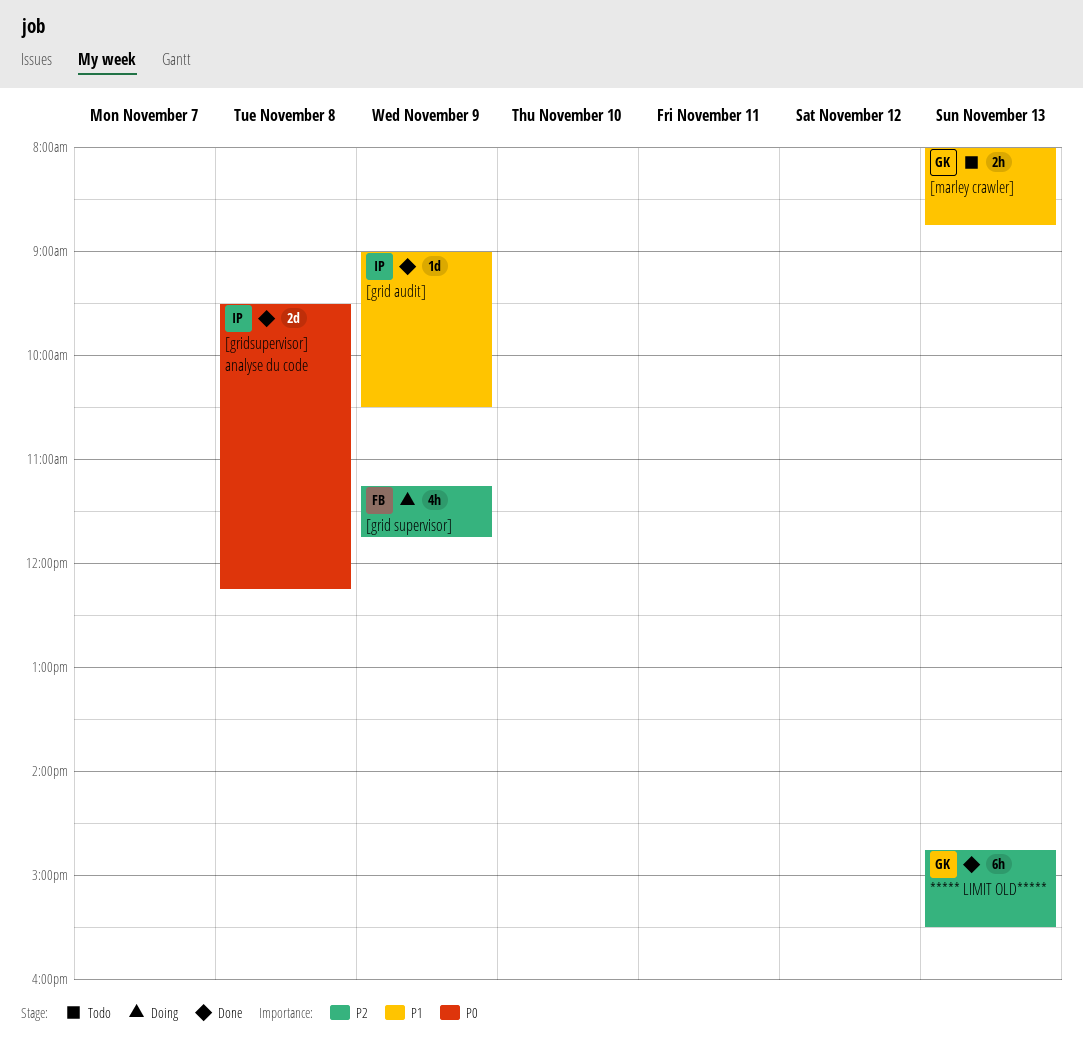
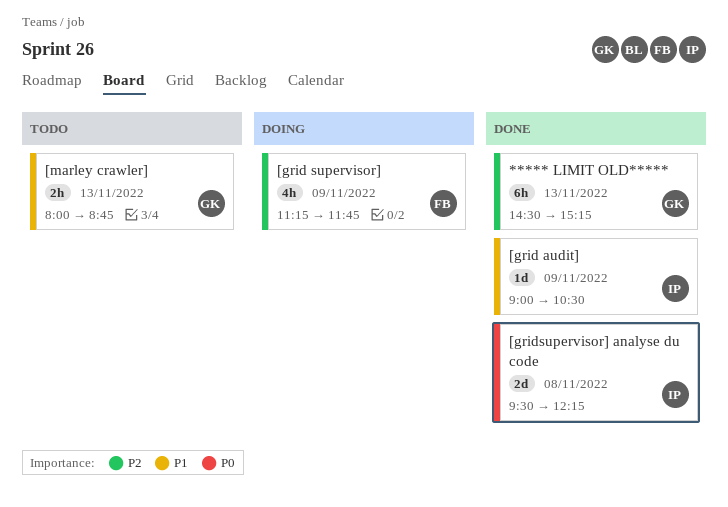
***** LIMIT OLD*****, begins: 14:45 -> 14:30
***** LIMIT OLD*****, ends: 15:30 -> 15:15

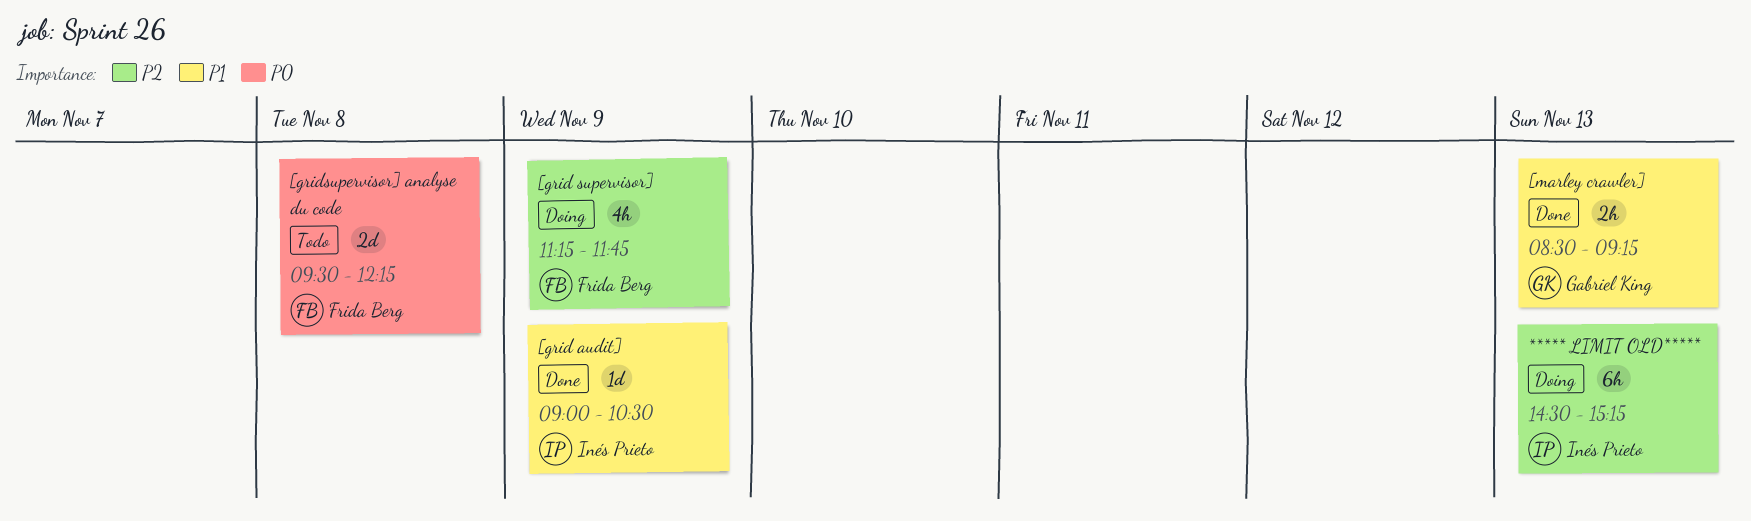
***** LIMIT OLD*****, status: Done -> Doing
***** LIMIT OLD*****, owner: Gabriel King -> Inés Prieto
[gridsupervisor] analyse du code, status: Done -> Todo
[gridsupervisor] analyse du code, owner: Inés Prieto -> Frida Berg
[marley crawler], status: Todo -> Done
[marley crawler], begins: 08:00 -> 08:30
[marley crawler], ends: 08:45 -> 09:15

